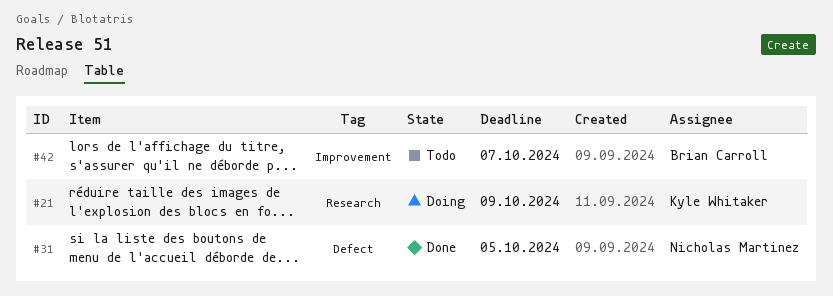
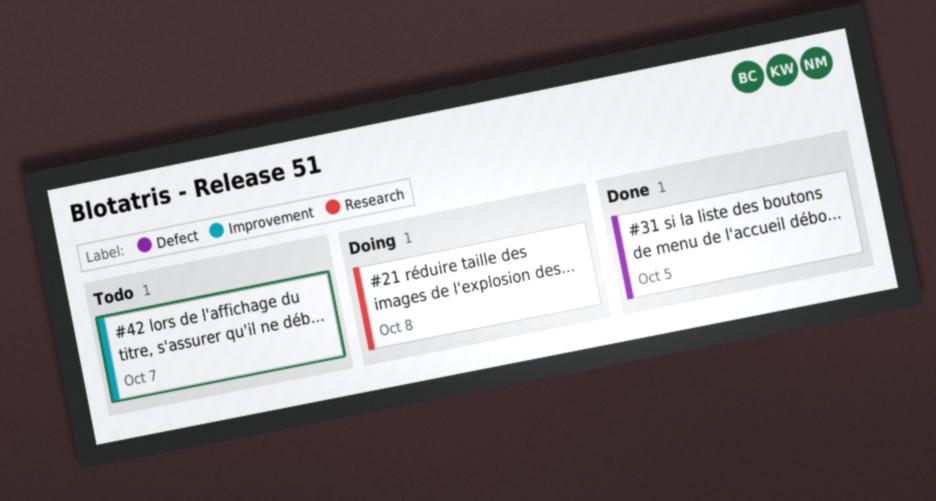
#21, due: Oct 9 -> Oct 8

